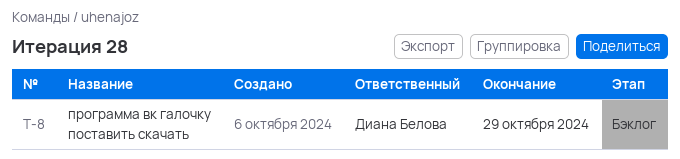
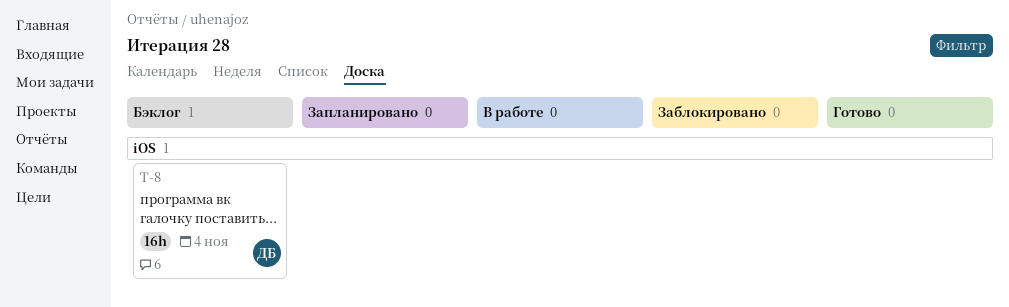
T-8, due: Oct 29 -> Nov 4

